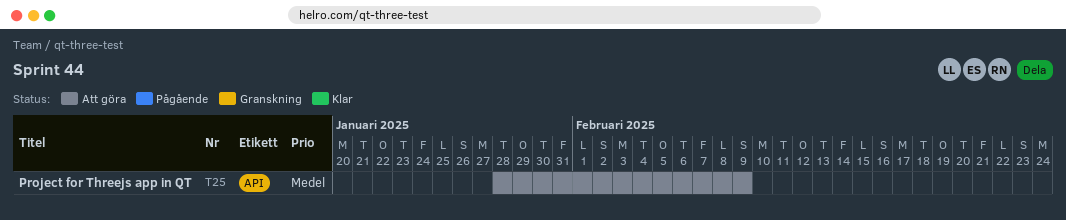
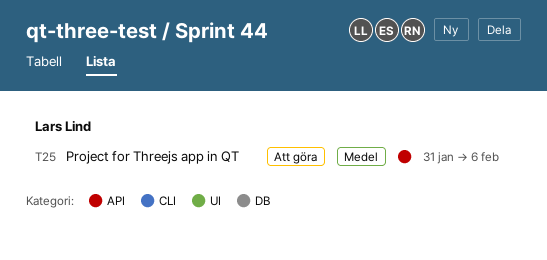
T25, start: Jan 28 -> Jan 31
T25, due: Feb 9 -> Feb 6

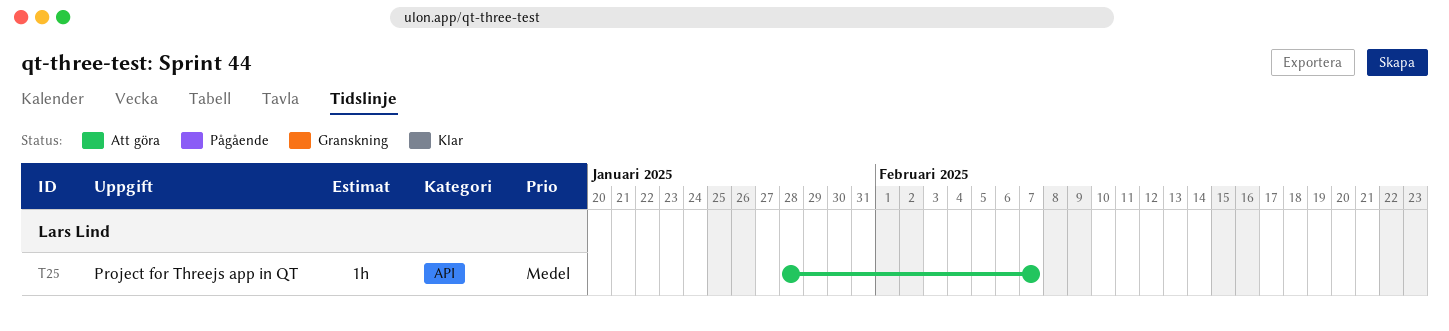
T25, start: Jan 31 -> Jan 28
T25, due: Feb 6 -> Feb 7

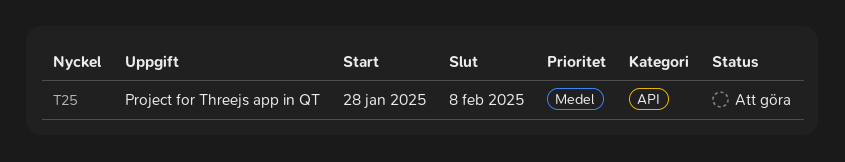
T25, due: Feb 7 -> Feb 8

